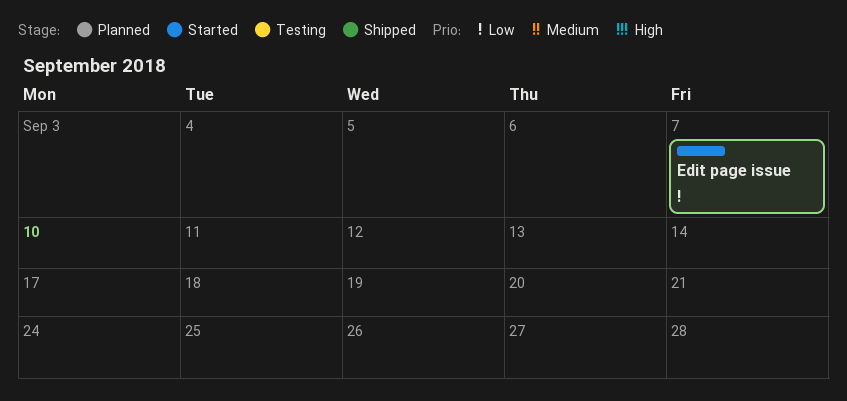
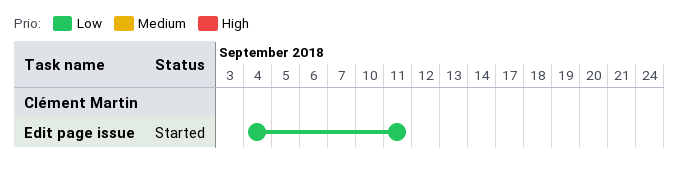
Edit page issue, due: Sep 7 -> Sep 11

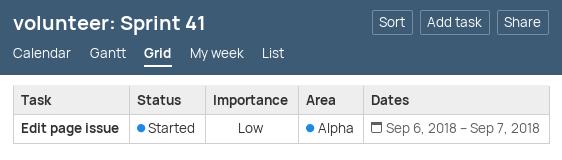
Edit page issue, start: Sep 4 -> Sep 6
Edit page issue, due: Sep 11 -> Sep 7

